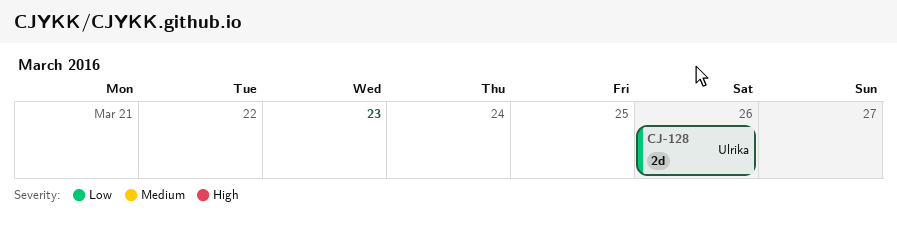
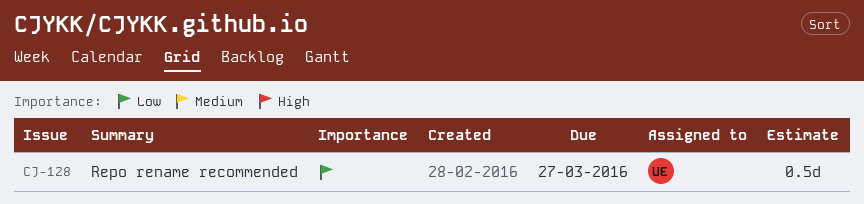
CJ-128, estimate: 2d -> 0.5d
CJ-128, due: Mar 26 -> Mar 27

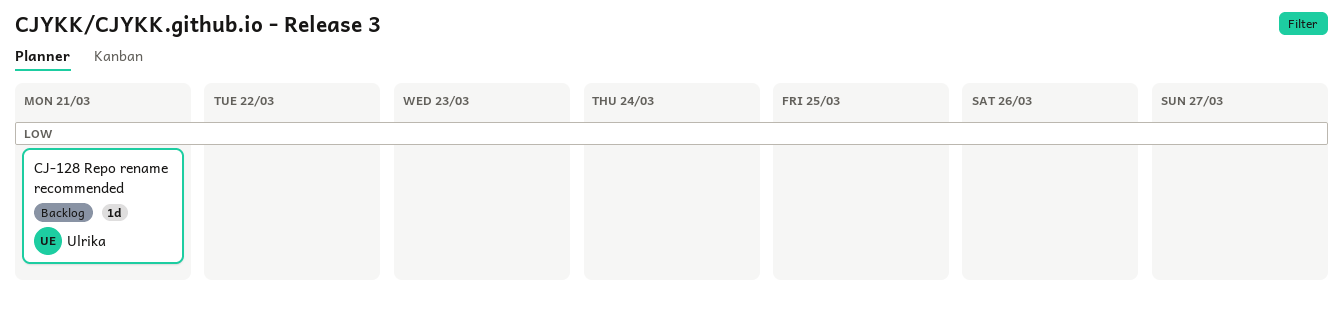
CJ-128, estimate: 0.5d -> 1d
CJ-128, due: Mar 27 -> Mar 21

